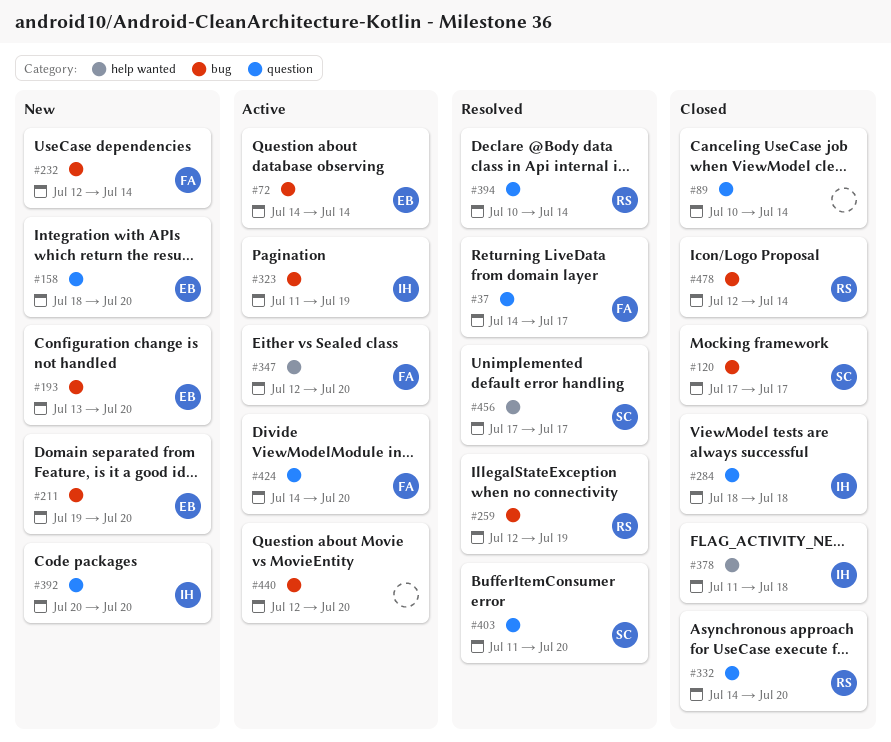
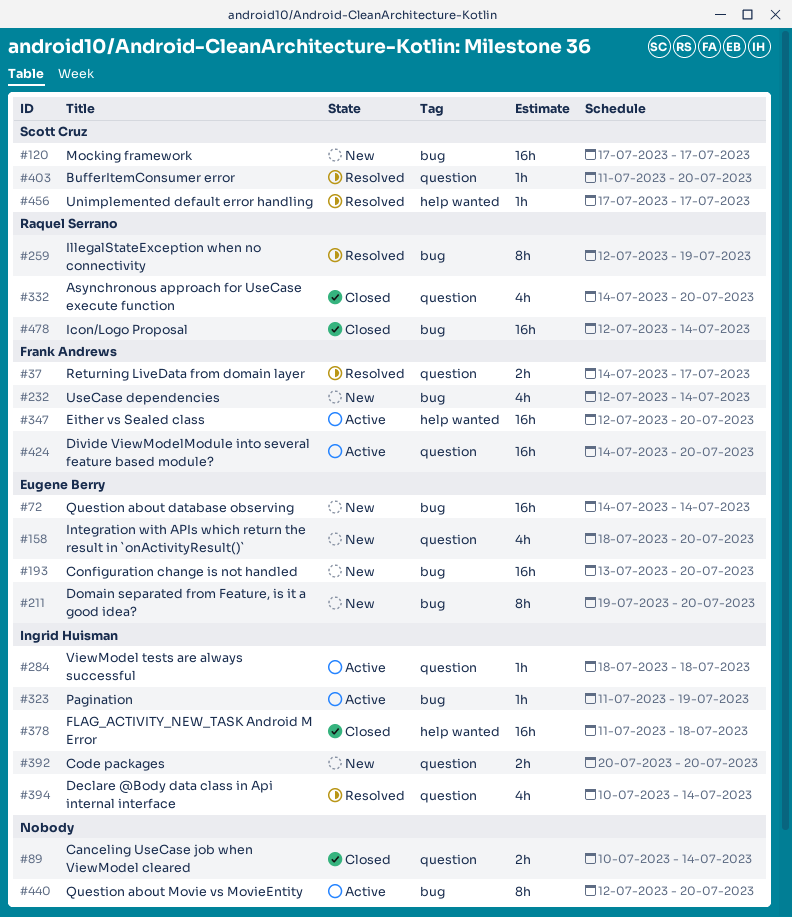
#72, status: Active -> New
#120, status: Closed -> New
#284, status: Closed -> Active
#394, owner: Raquel Serrano -> Ingrid Huisman

